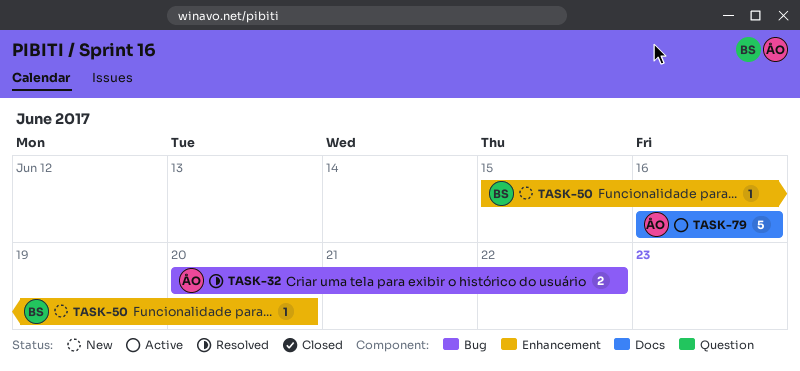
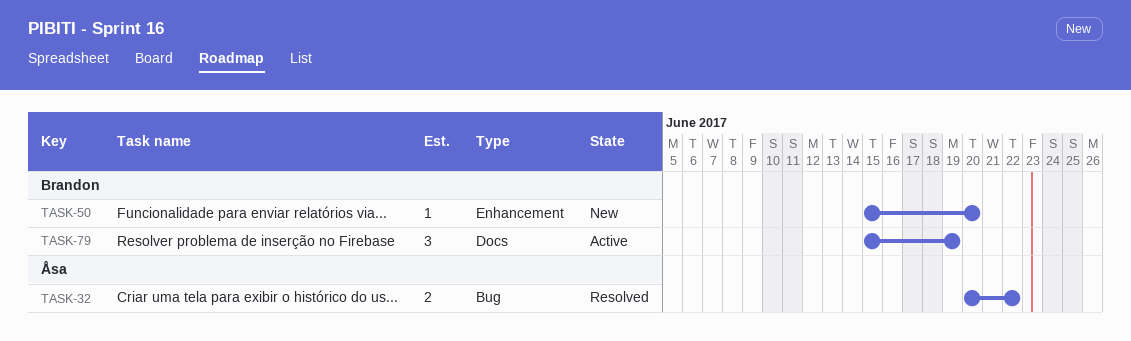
TASK-79, owner: Åsa -> Brandon
TASK-79, estimate: 5 -> 3
TASK-79, start: Jun 16 -> Jun 15
TASK-79, due: Jun 16 -> Jun 19

